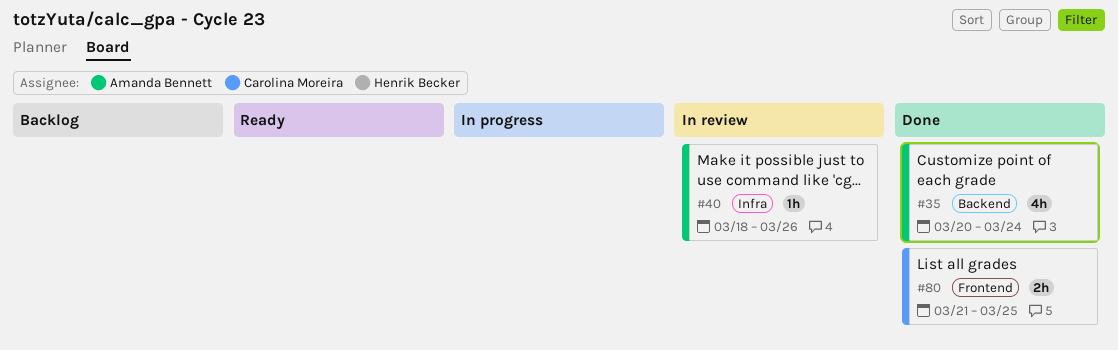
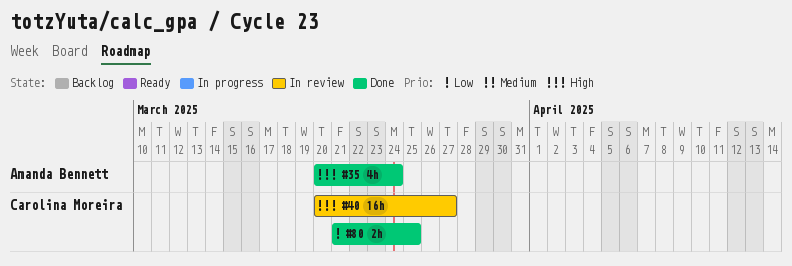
#40, owner: Amanda Bennett -> Carolina Moreira
#40, estimate: 1h -> 16h
#40, start: Mar 18 -> Mar 20
#40, due: Mar 26 -> Mar 27

